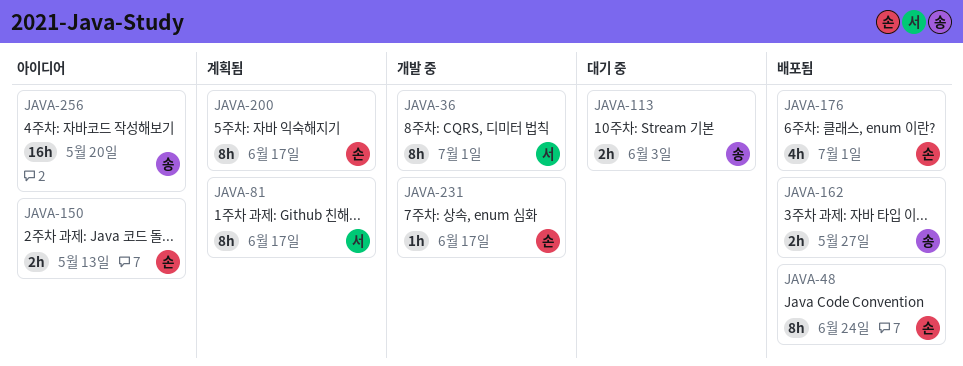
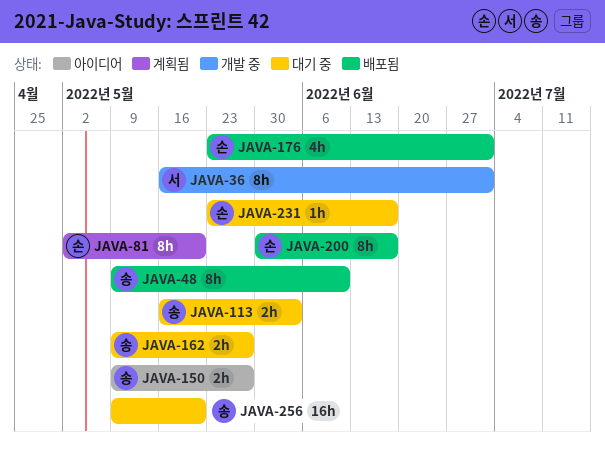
JAVA-48, owner: 손 -> 송
JAVA-48, due: Jun 24 -> Jun 10
JAVA-81, owner: 서 -> 손
JAVA-81, due: Jun 17 -> May 20
JAVA-150, owner: 손 -> 송
JAVA-150, due: May 13 -> May 27
JAVA-162, status: 배포됨 -> 대기 중
JAVA-200, status: 계획됨 -> 배포됨
JAVA-231, status: 개발 중 -> 대기 중
JAVA-256, status: 아이디어 -> 대기 중

